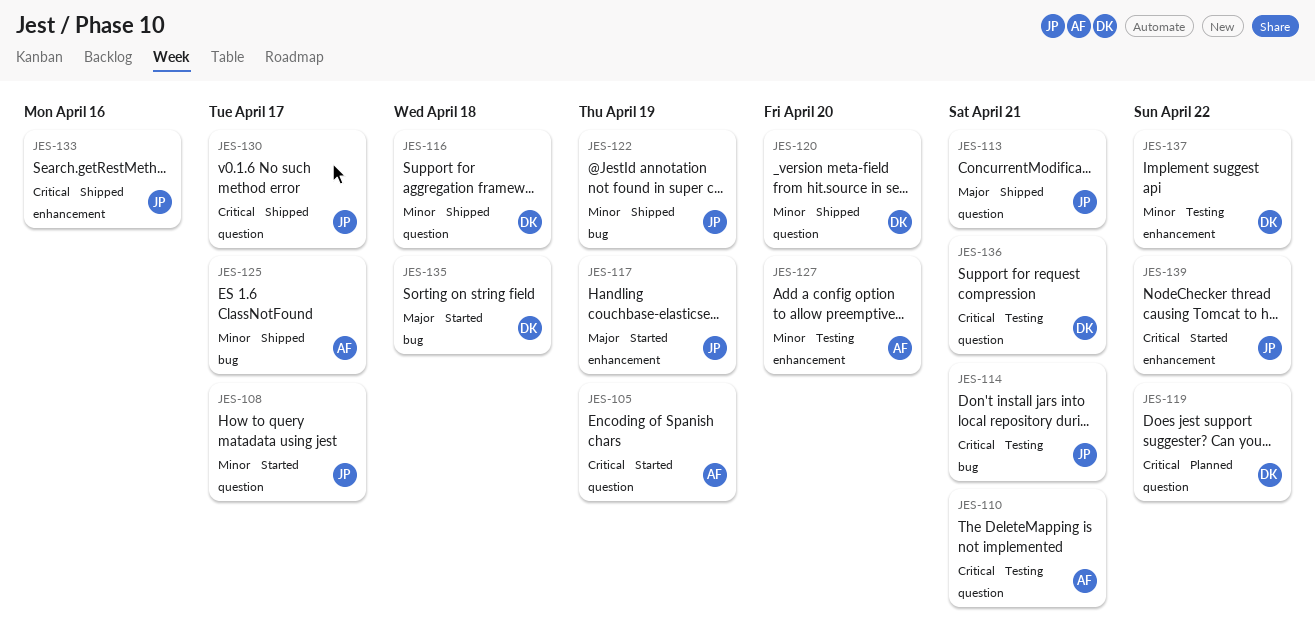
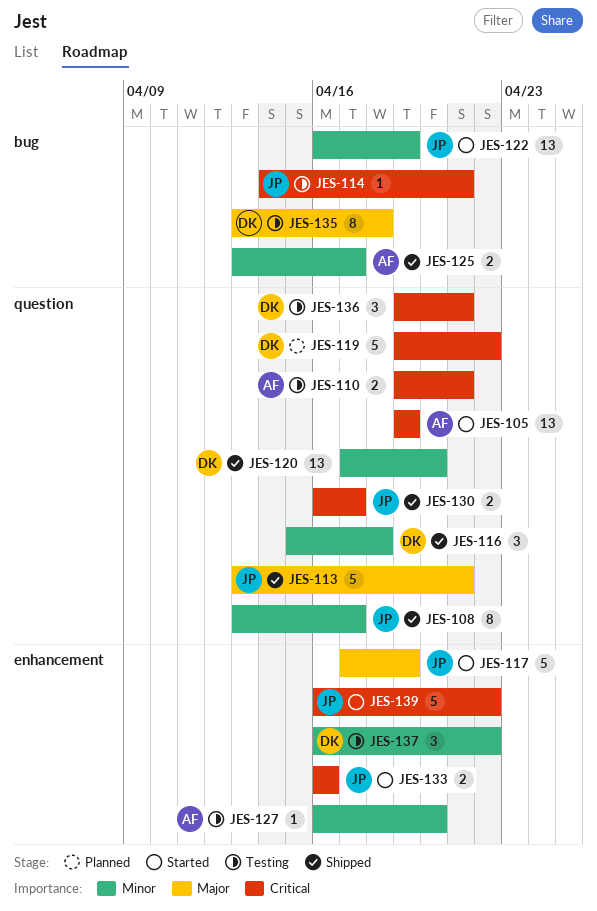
JES-108, status: Started -> Shipped
JES-122, status: Shipped -> Started
JES-133, status: Shipped -> Started
JES-135, status: Started -> Testing

